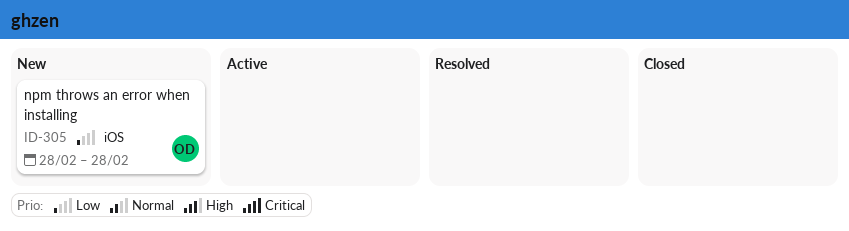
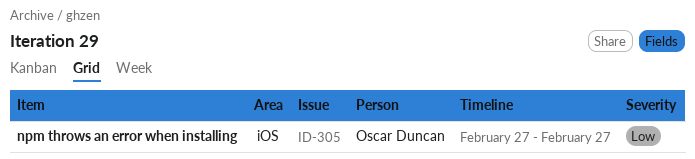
ID-305, start: Feb 28 -> Feb 27
ID-305, due: Feb 28 -> Feb 27

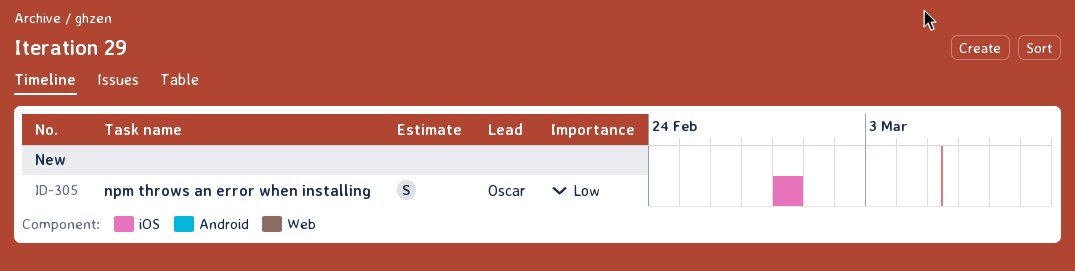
ID-305, start: Feb 27 -> Feb 28
ID-305, due: Feb 27 -> Feb 28

